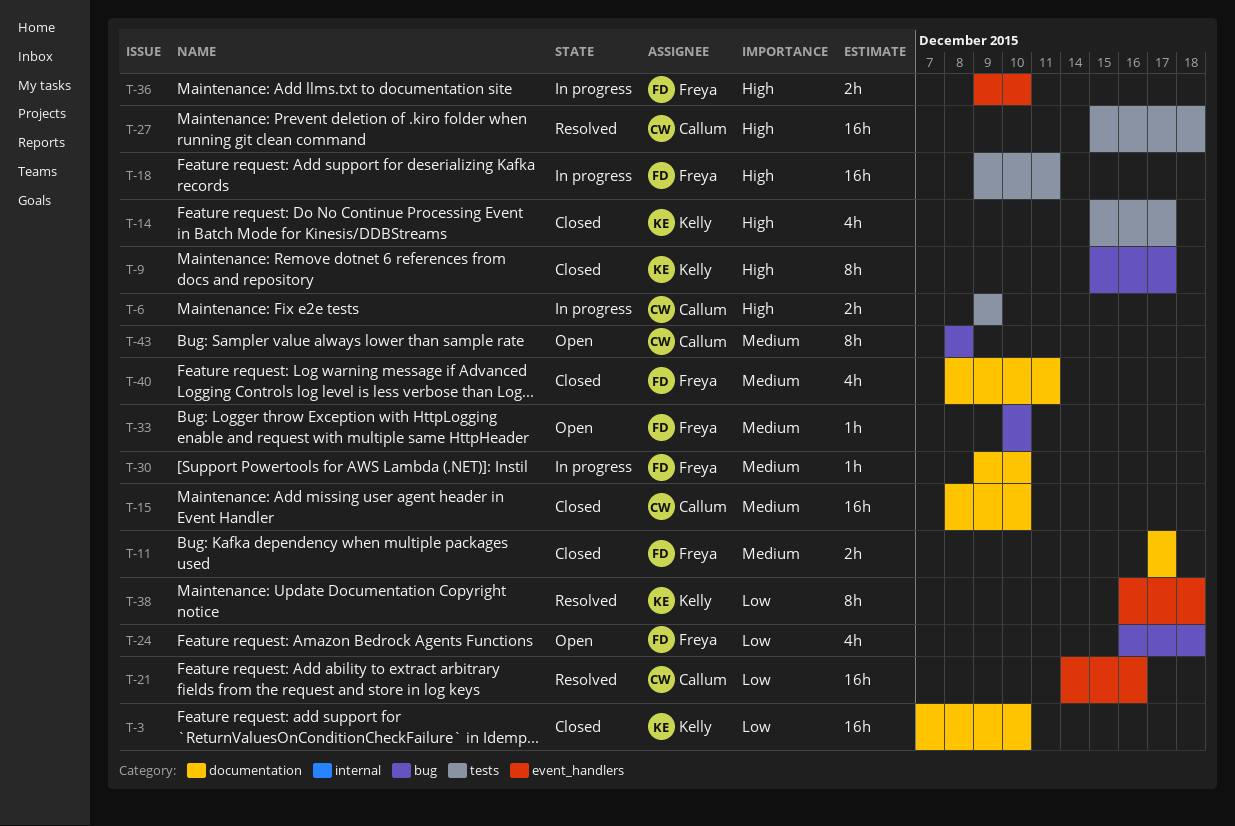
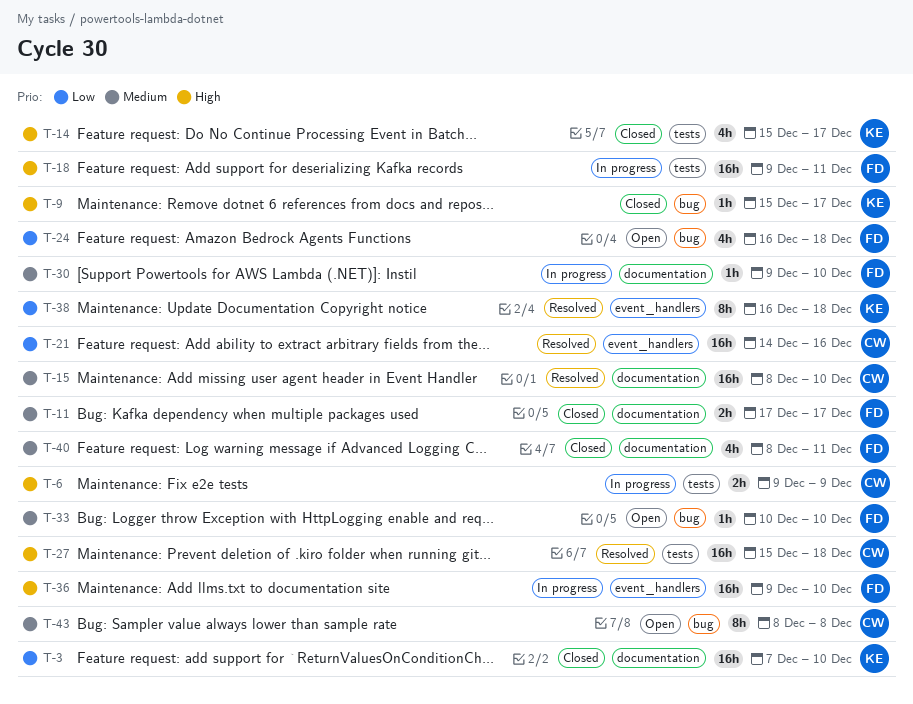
T-9, estimate: 8h -> 1h
T-15, status: Closed -> Resolved
T-36, estimate: 2h -> 16h

